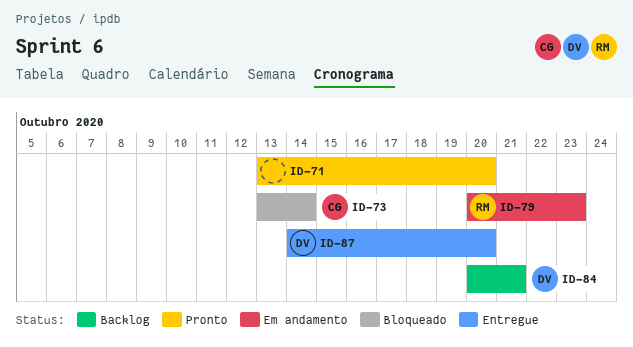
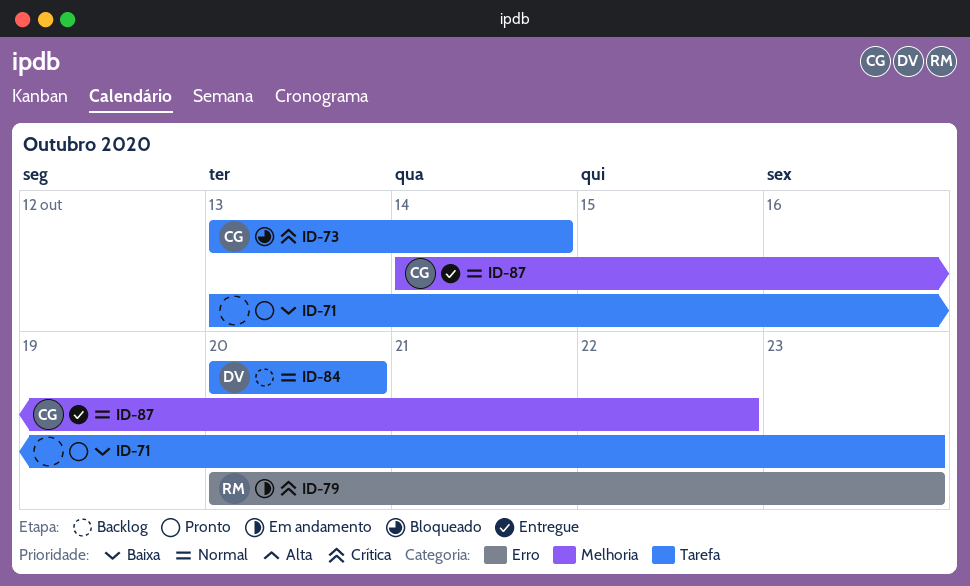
ID-71, due: Oct 20 -> Oct 23
ID-84, due: Oct 21 -> Oct 20
ID-87, owner: DV -> CG
ID-87, due: Oct 20 -> Oct 22

